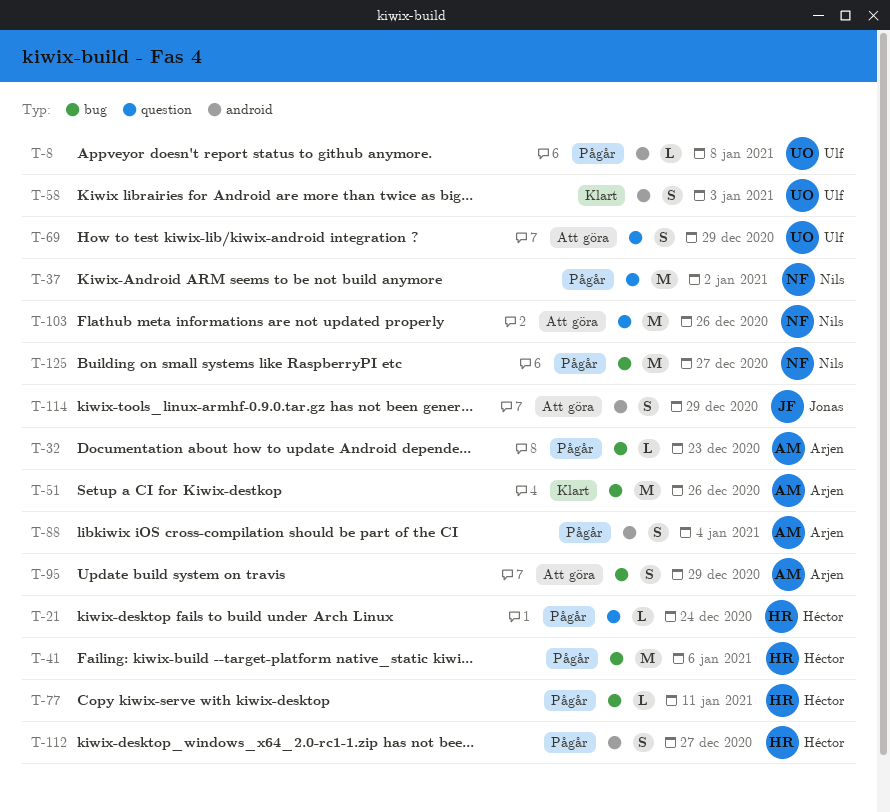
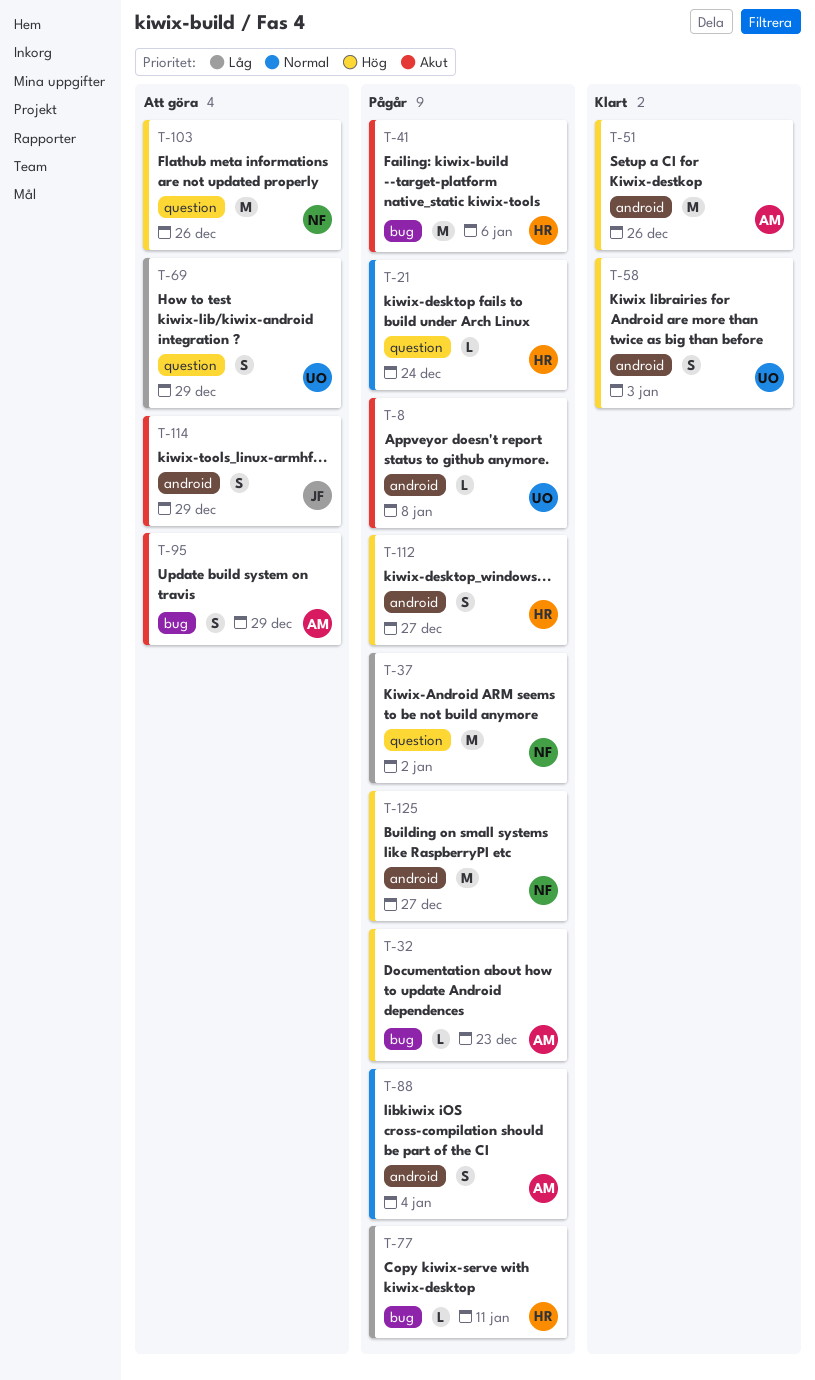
T-51, label: bug -> android
T-125, label: bug -> android

